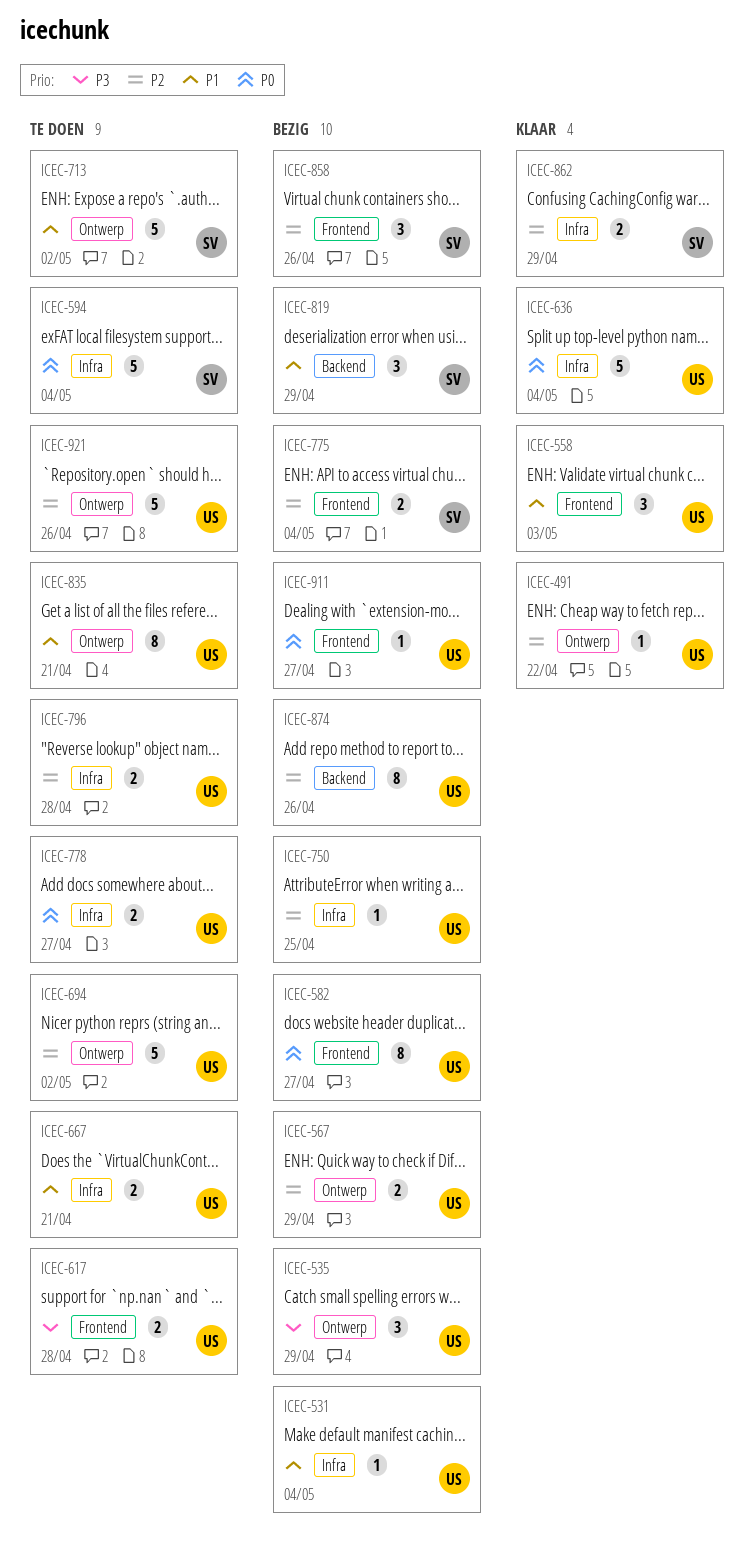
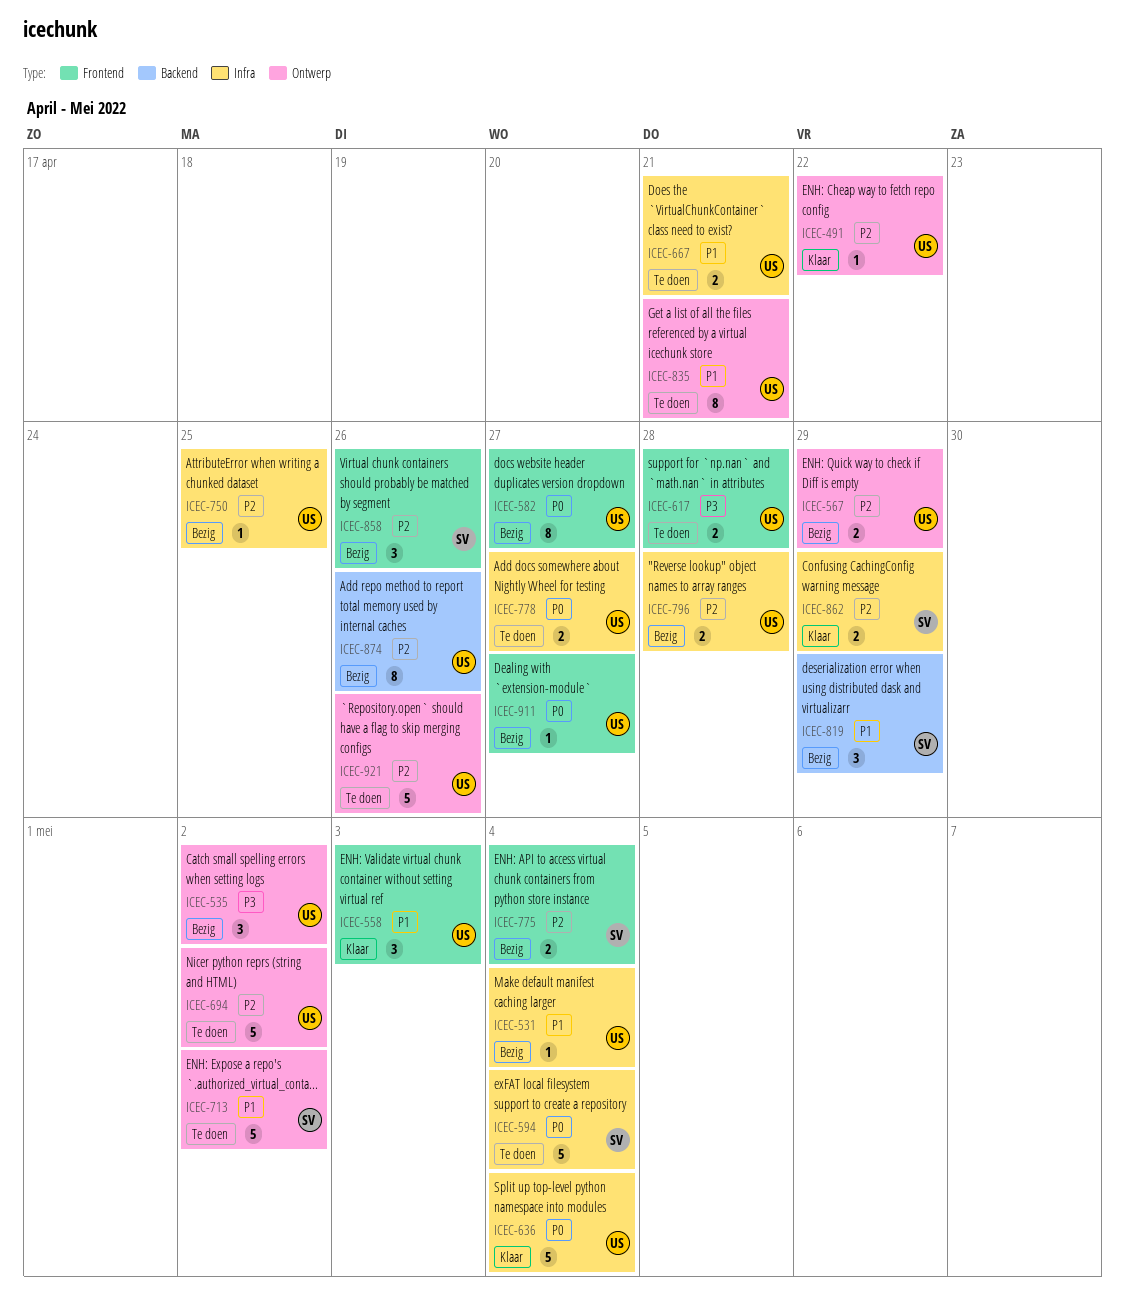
ICEC-535, due: Apr 29 -> May 2
ICEC-796, status: Te doen -> Bezig

